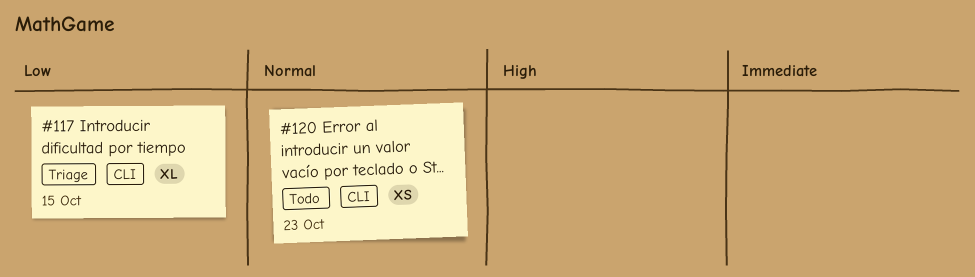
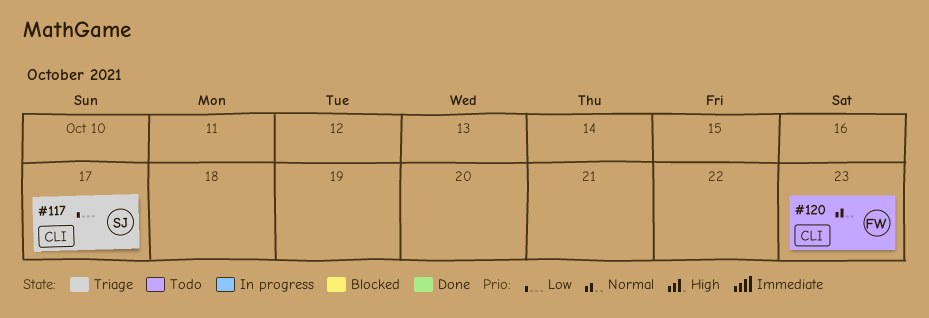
#117, due: Oct 15 -> Oct 17

